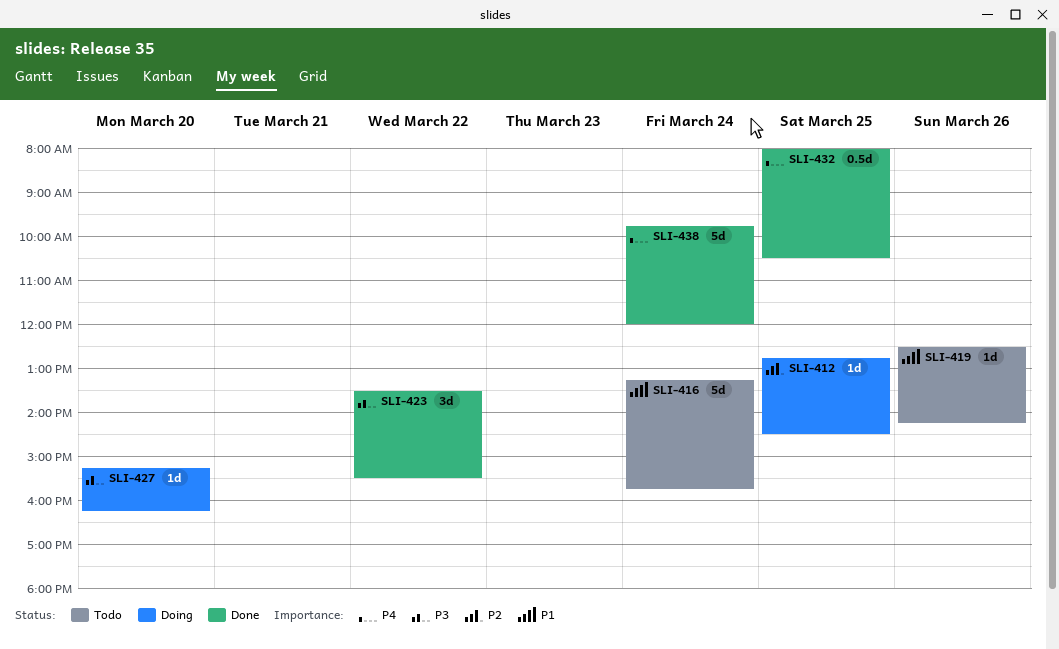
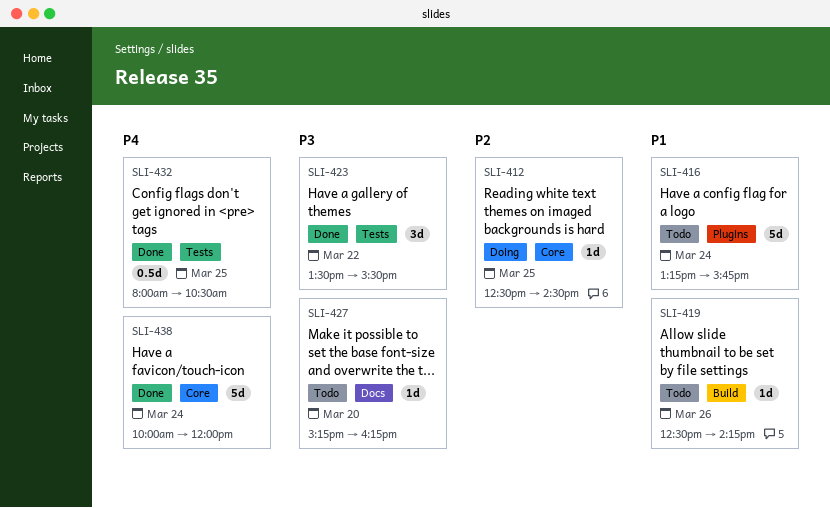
SLI-412, begins: 12:45 -> 12:30
SLI-427, status: Doing -> Todo
SLI-438, begins: 09:45 -> 10:00

